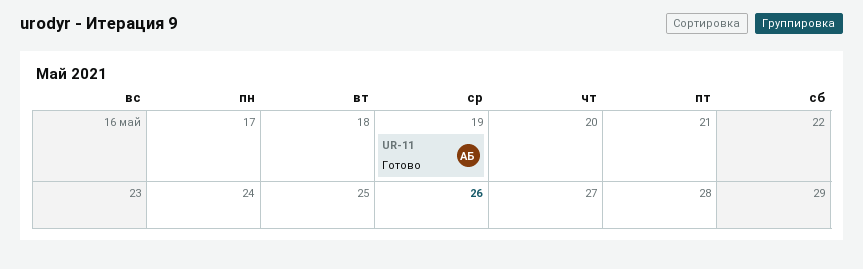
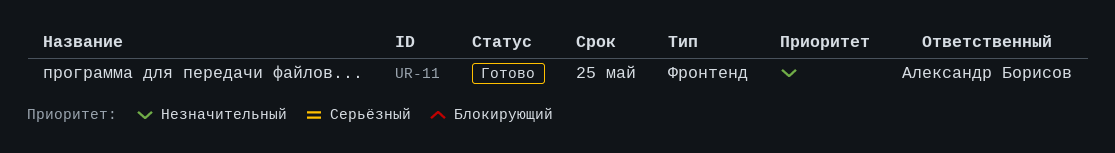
UR-11, due: May 19 -> May 25

